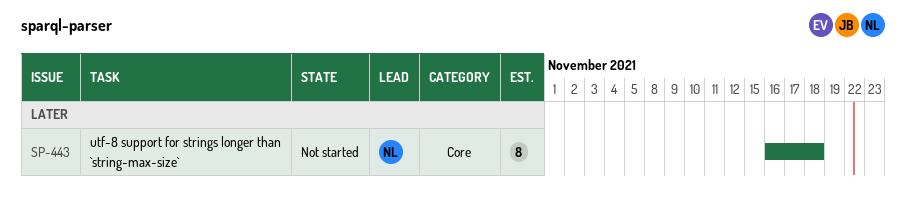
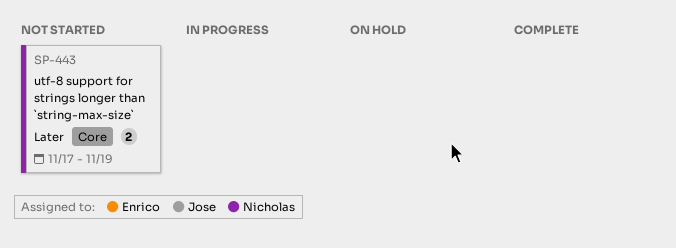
SP-443, estimate: 8 -> 2
SP-443, start: Nov 16 -> Nov 17
SP-443, due: Nov 18 -> Nov 19

